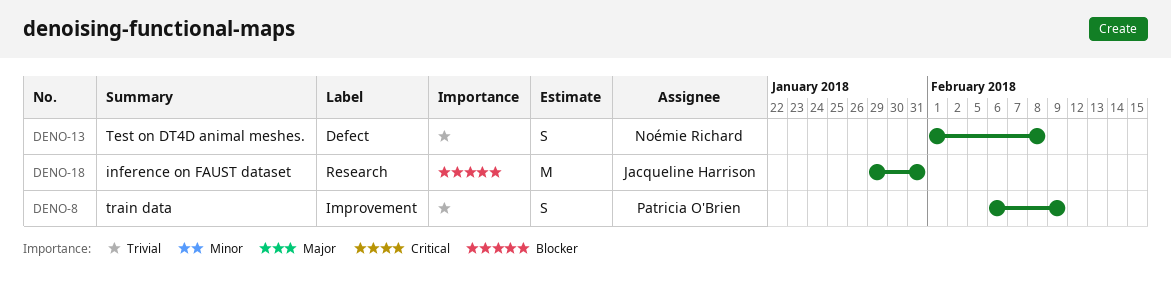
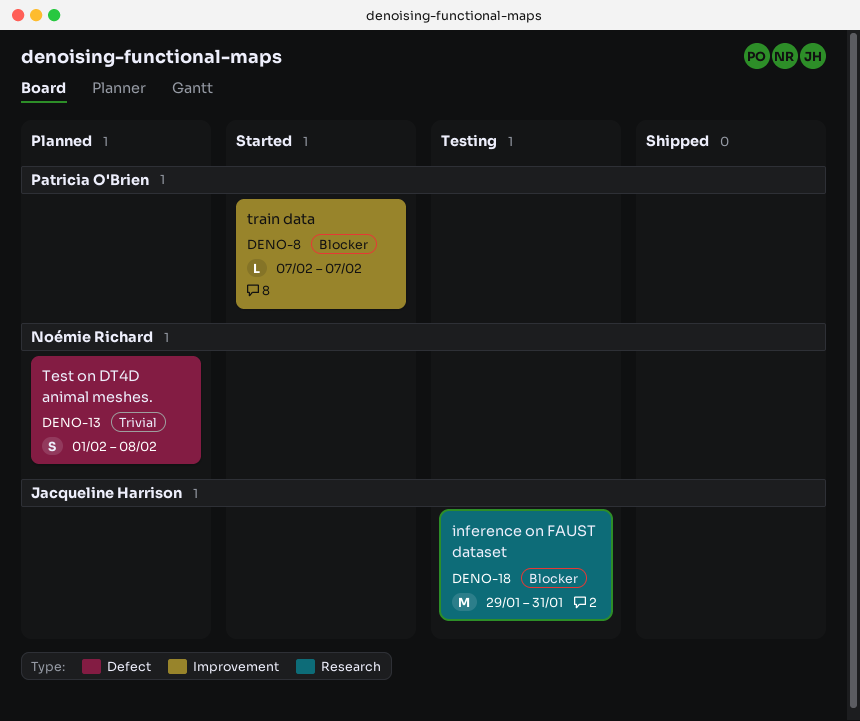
DENO-8, priority: Trivial -> Blocker
DENO-8, estimate: S -> L
DENO-8, start: Feb 6 -> Feb 7
DENO-8, due: Feb 9 -> Feb 7

